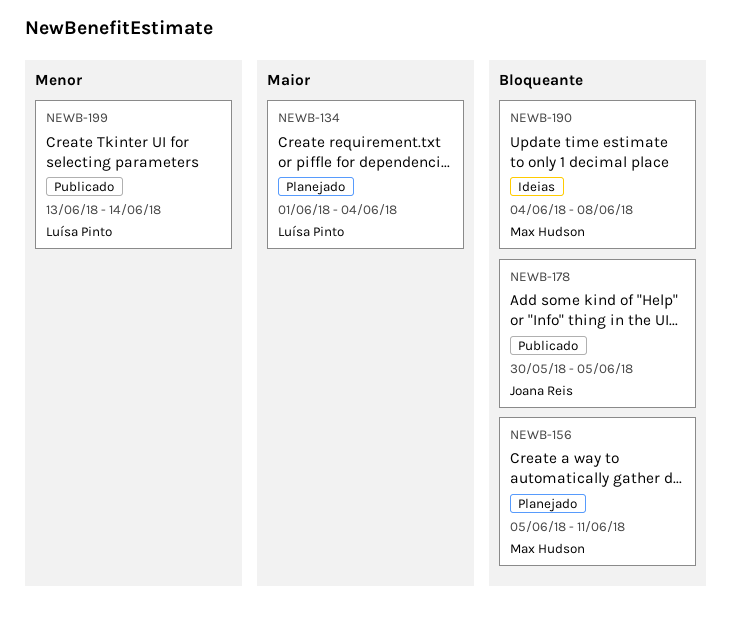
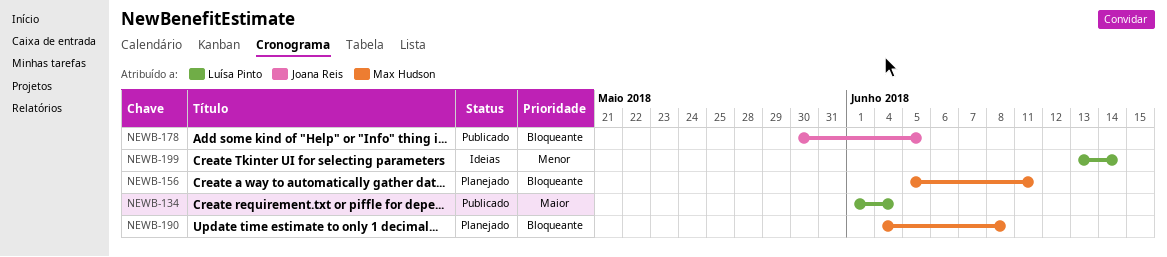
NEWB-134, status: Planejado -> Publicado
NEWB-190, status: Ideias -> Planejado
NEWB-199, status: Publicado -> Ideias

